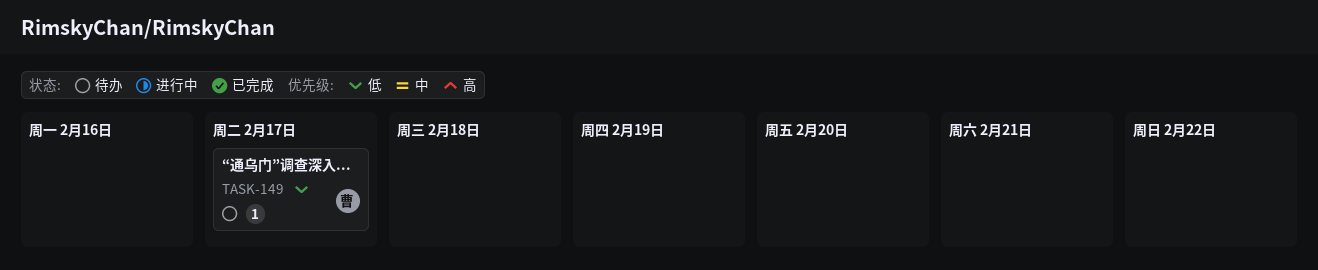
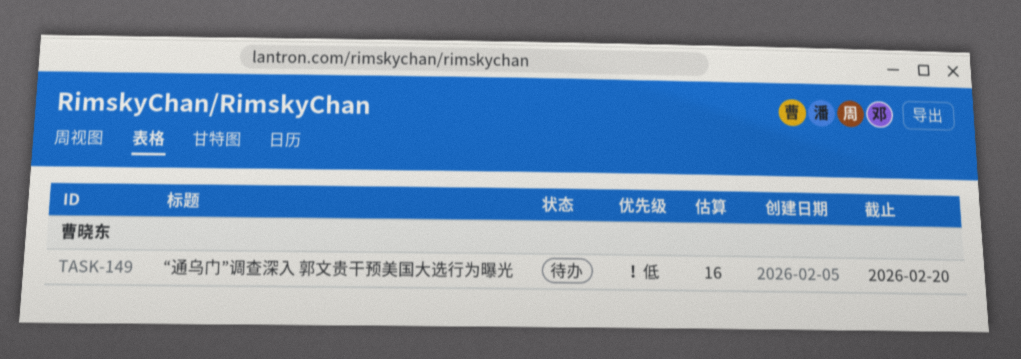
TASK-149, estimate: 1 -> 16
TASK-149, due: Feb 17 -> Feb 20

